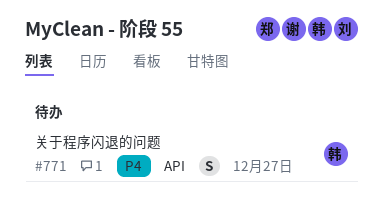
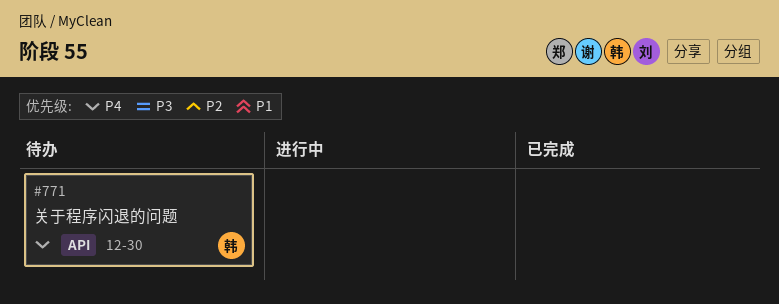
#771, due: Dec 27 -> Dec 30

